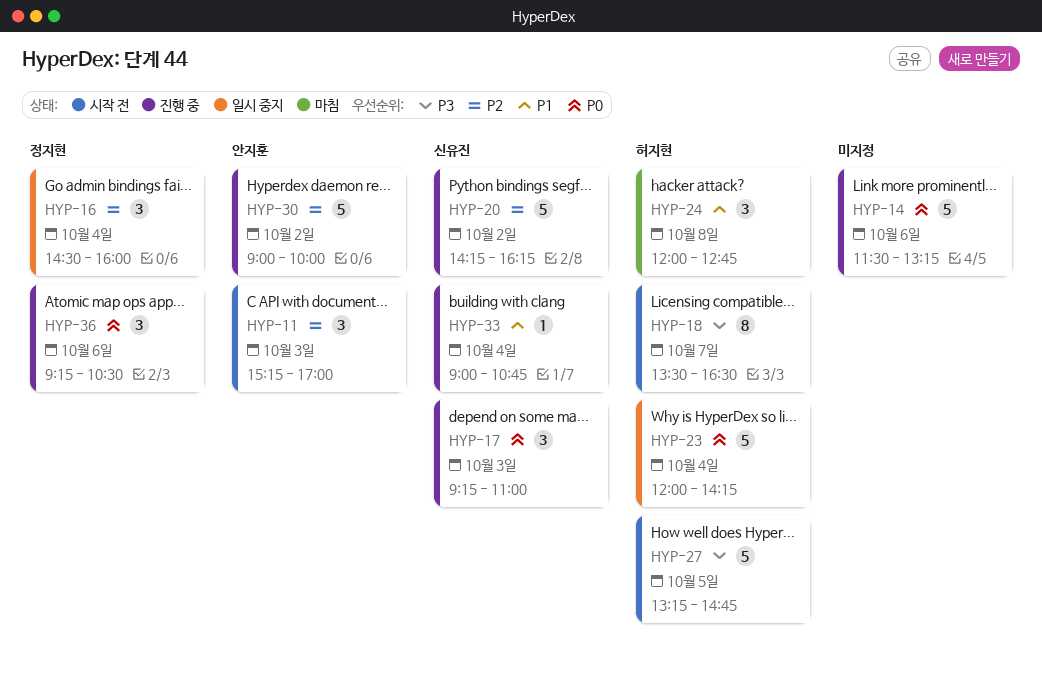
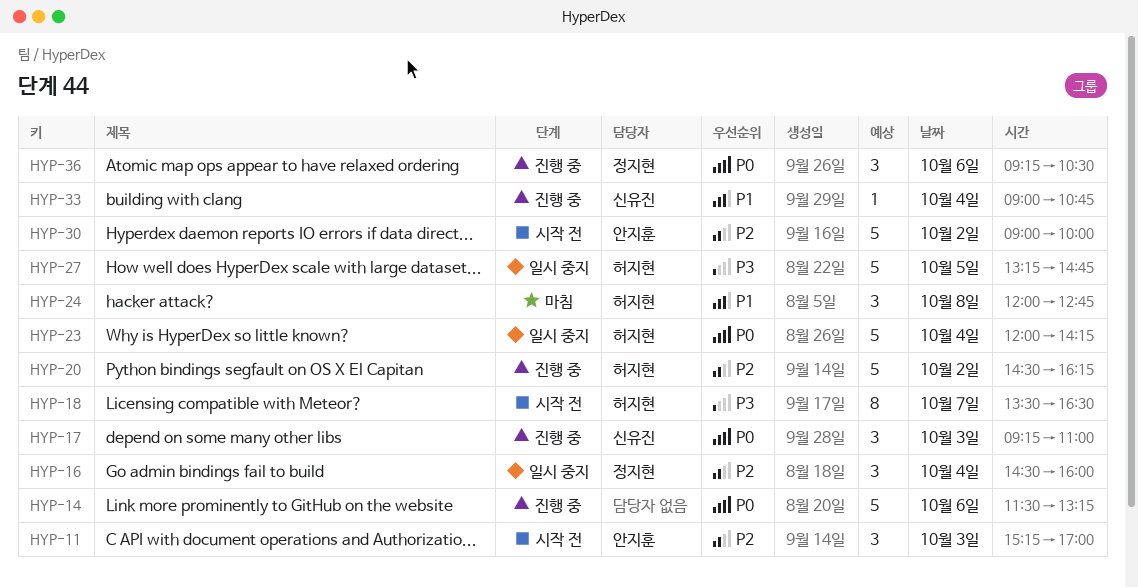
HYP-20, owner: 신유진 -> 허지현
HYP-20, begins: 14:15 -> 14:30
HYP-27, status: 시작 전 -> 일시 중지
HYP-30, status: 진행 중 -> 시작 전

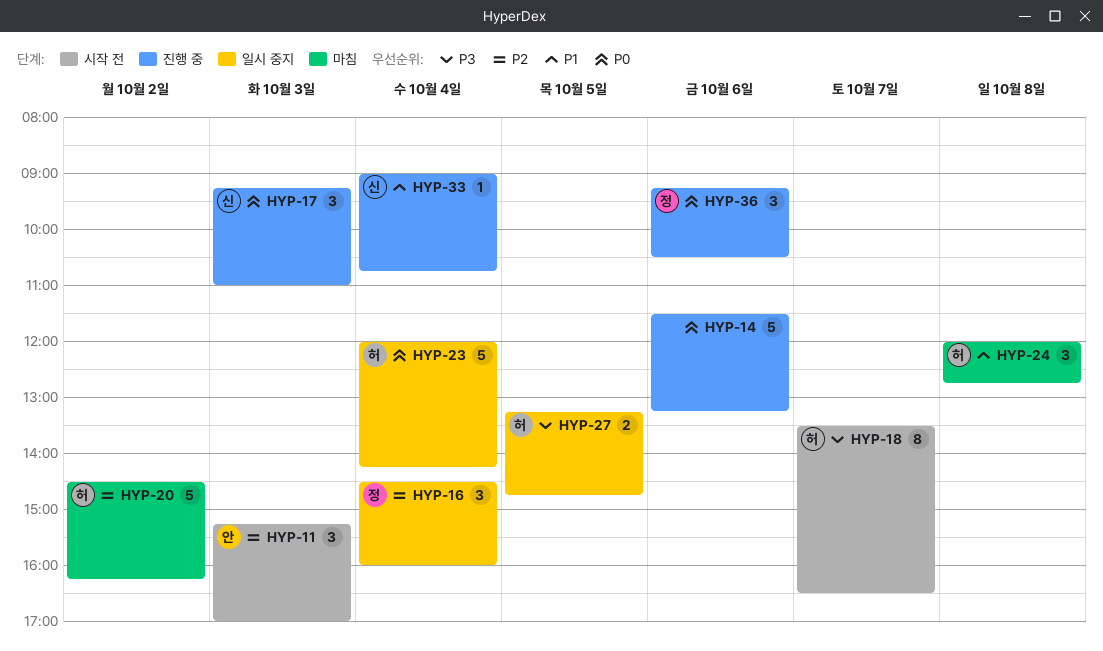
HYP-20, status: 진행 중 -> 마침
HYP-27, estimate: 5 -> 2
HYP-30: present -> none

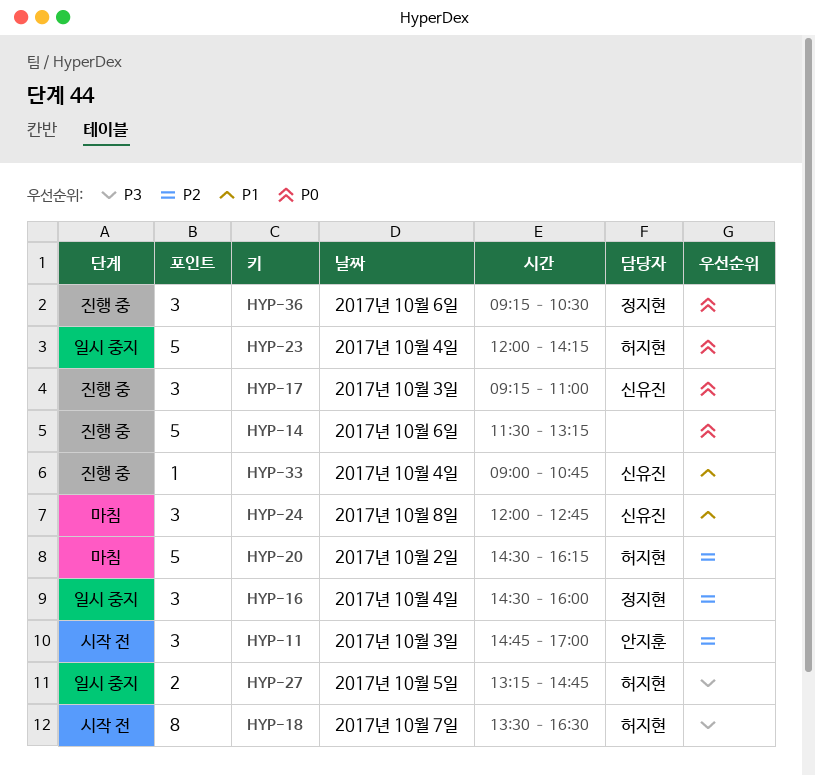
HYP-11, begins: 15:15 -> 14:45
HYP-24, owner: 허지현 -> 신유진

